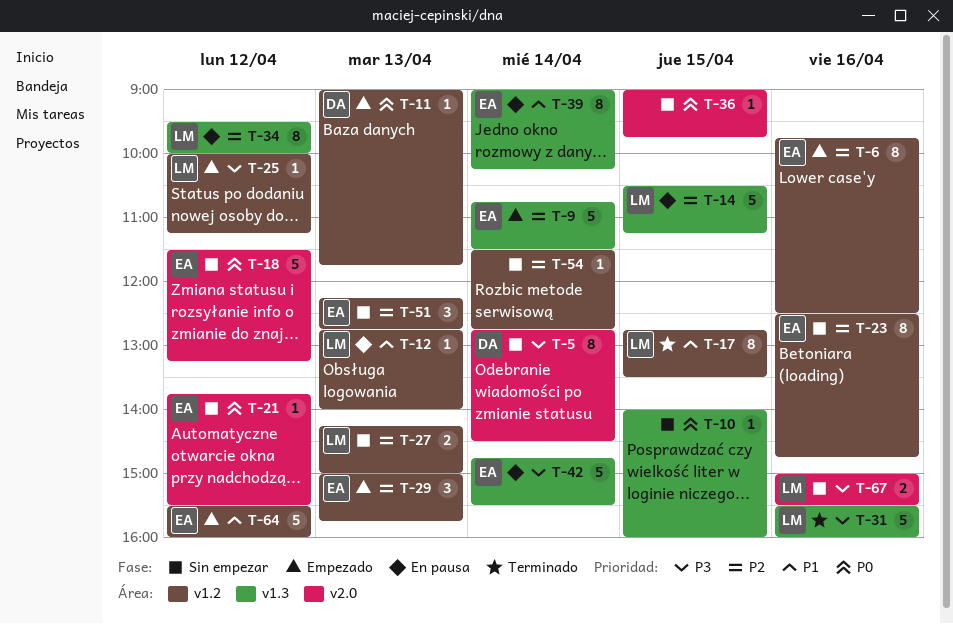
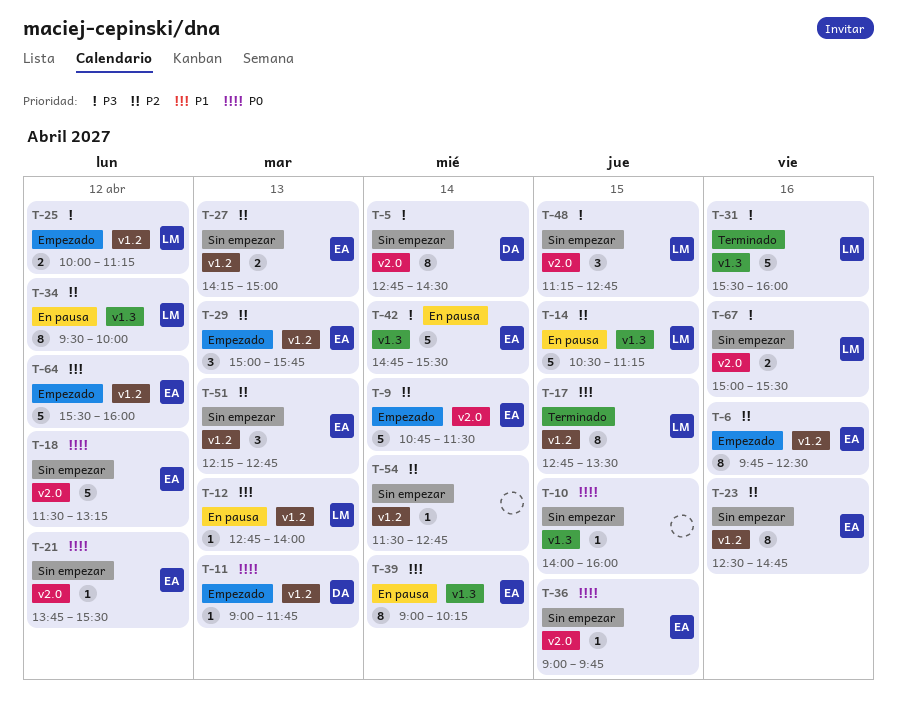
T-9, label: v1.3 -> v2.0
T-25, estimate: 1 -> 2
T-27, owner: LM -> EA
T-36, owner: none -> EA
T-48: none -> present

